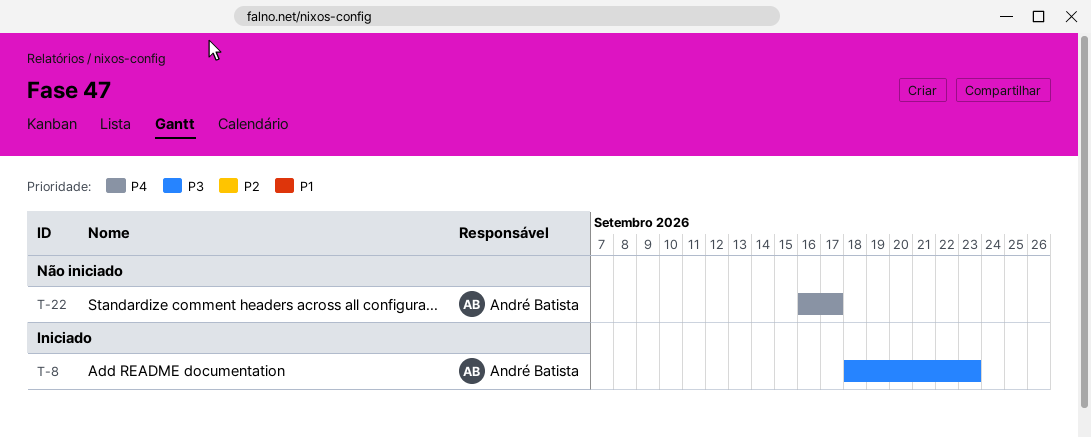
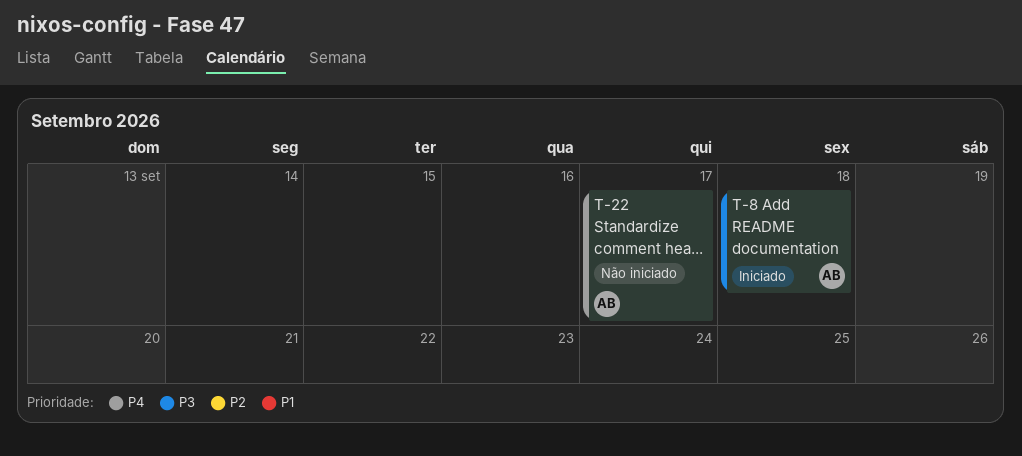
T-8, due: Sep 23 -> Sep 18

